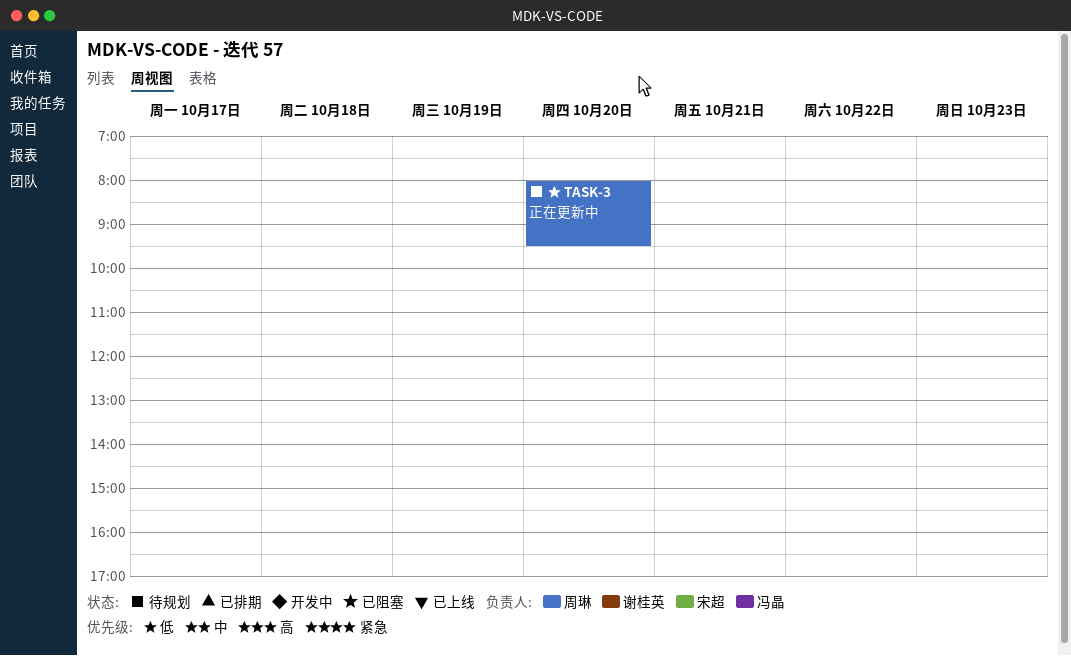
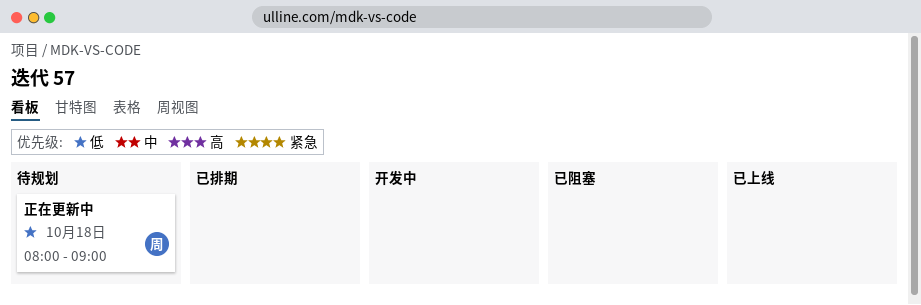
正在更新中, day: Oct 20 -> Oct 18
正在更新中, ends: 09:30 -> 09:00

